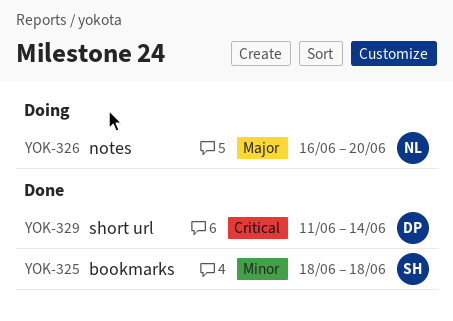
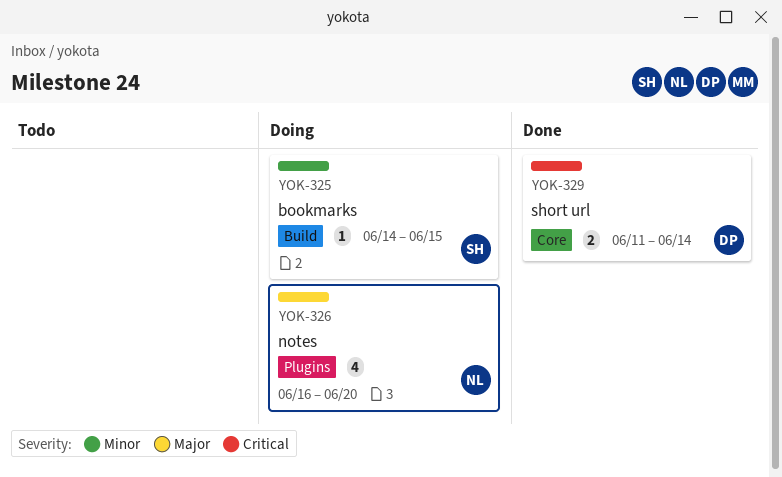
YOK-325, status: Done -> Doing
YOK-325, start: Jun 18 -> Jun 14
YOK-325, due: Jun 18 -> Jun 15

